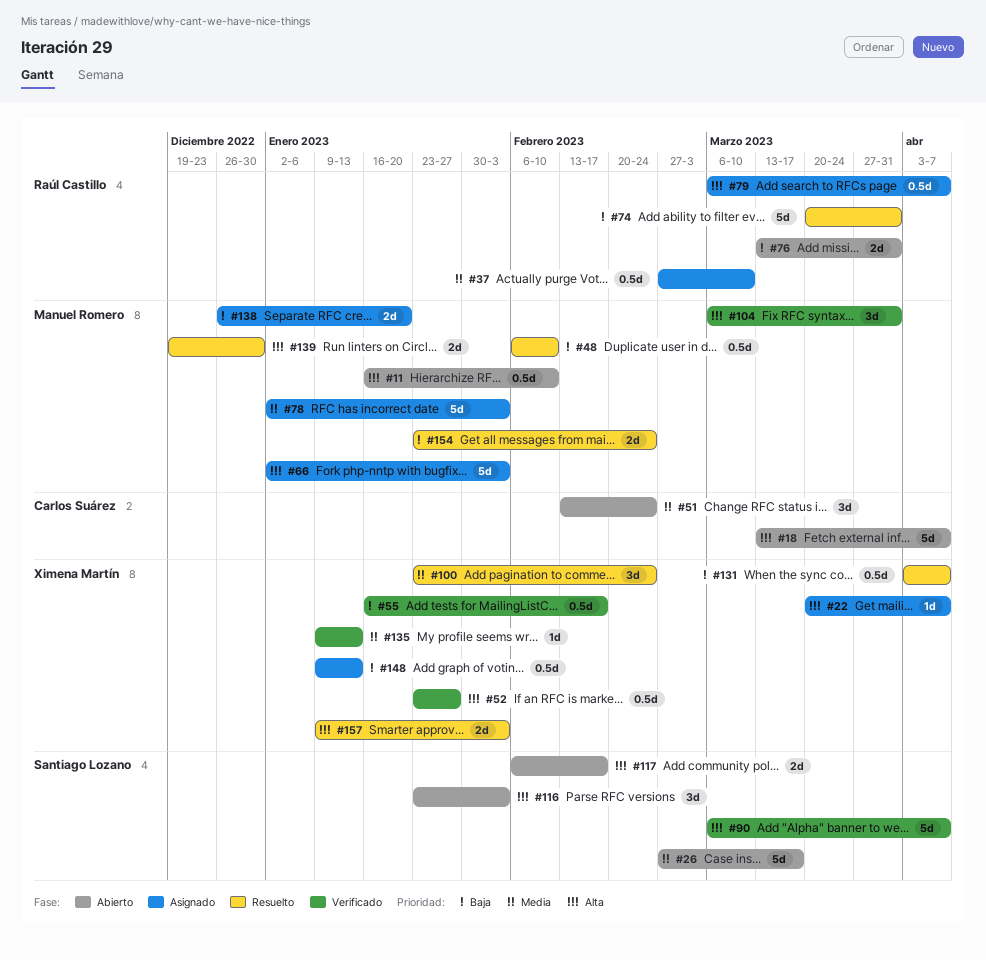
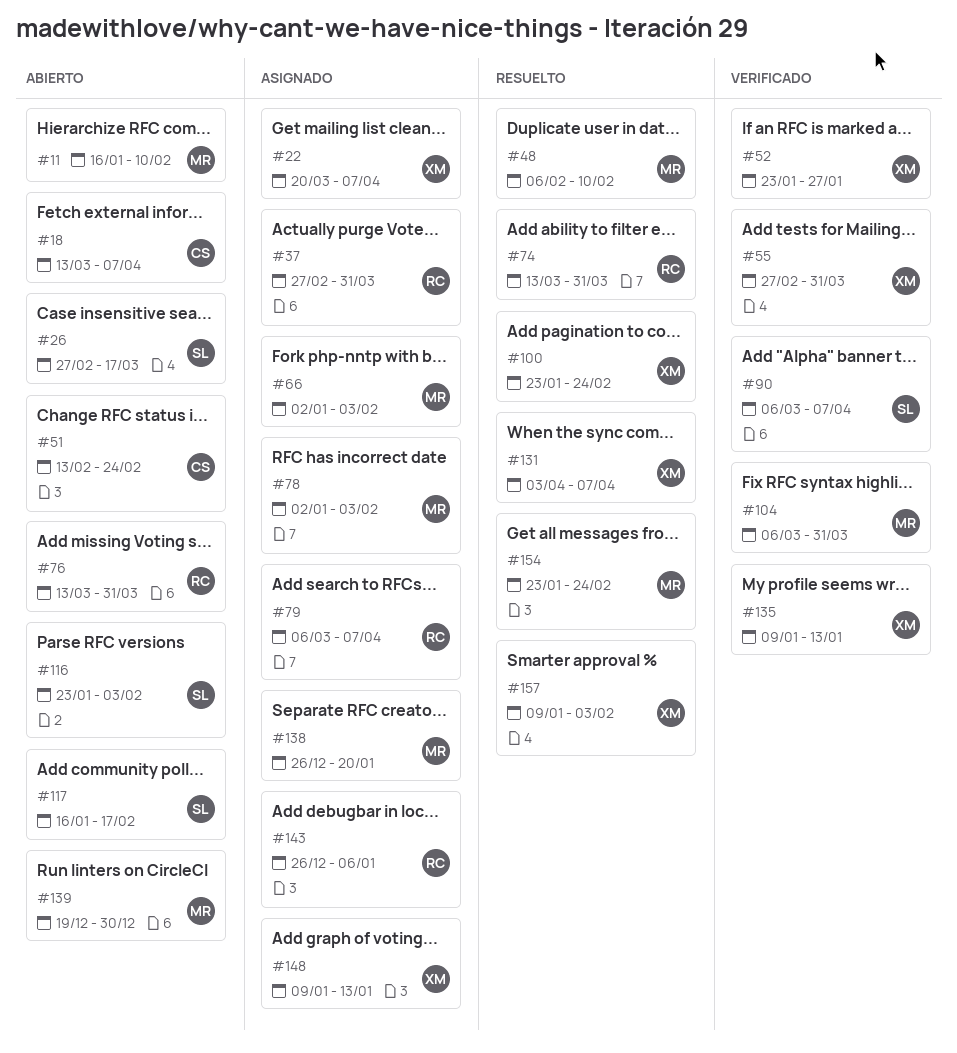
#37, due: Mar 10 -> Mar 31
#55, start: Jan 16 -> Feb 27
#55, due: Feb 17 -> Mar 31
#74, start: Mar 20 -> Mar 13
#117, start: Feb 6 -> Jan 16
#139, status: Resuelto -> Abierto
#143: none -> present

